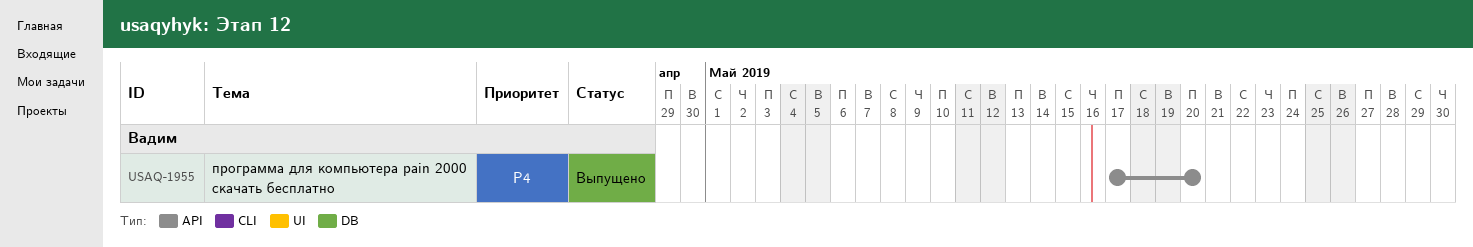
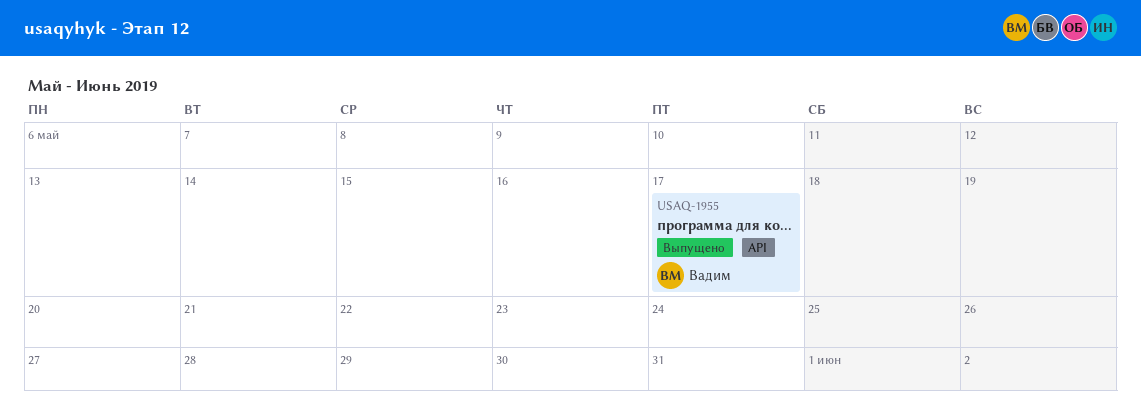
USAQ-1955, due: May 20 -> May 17

